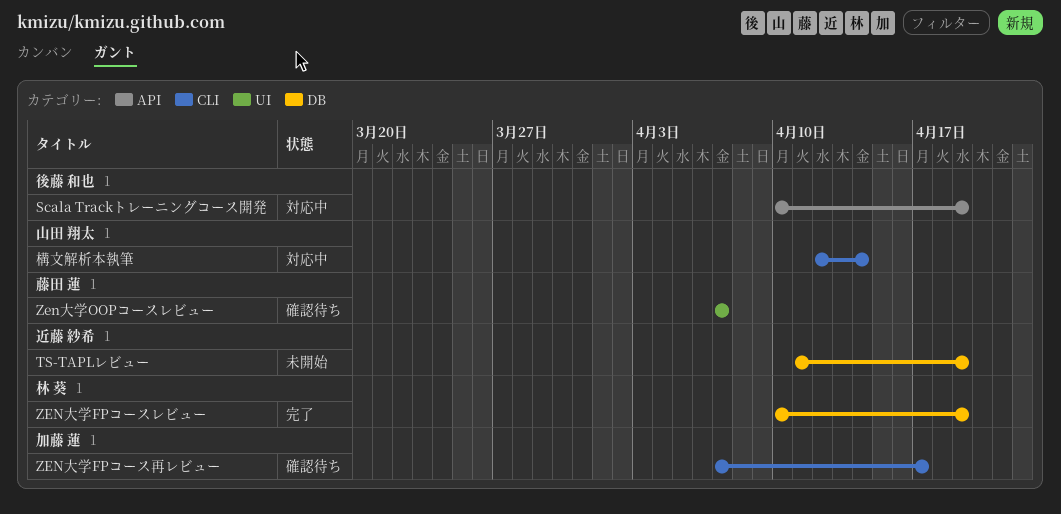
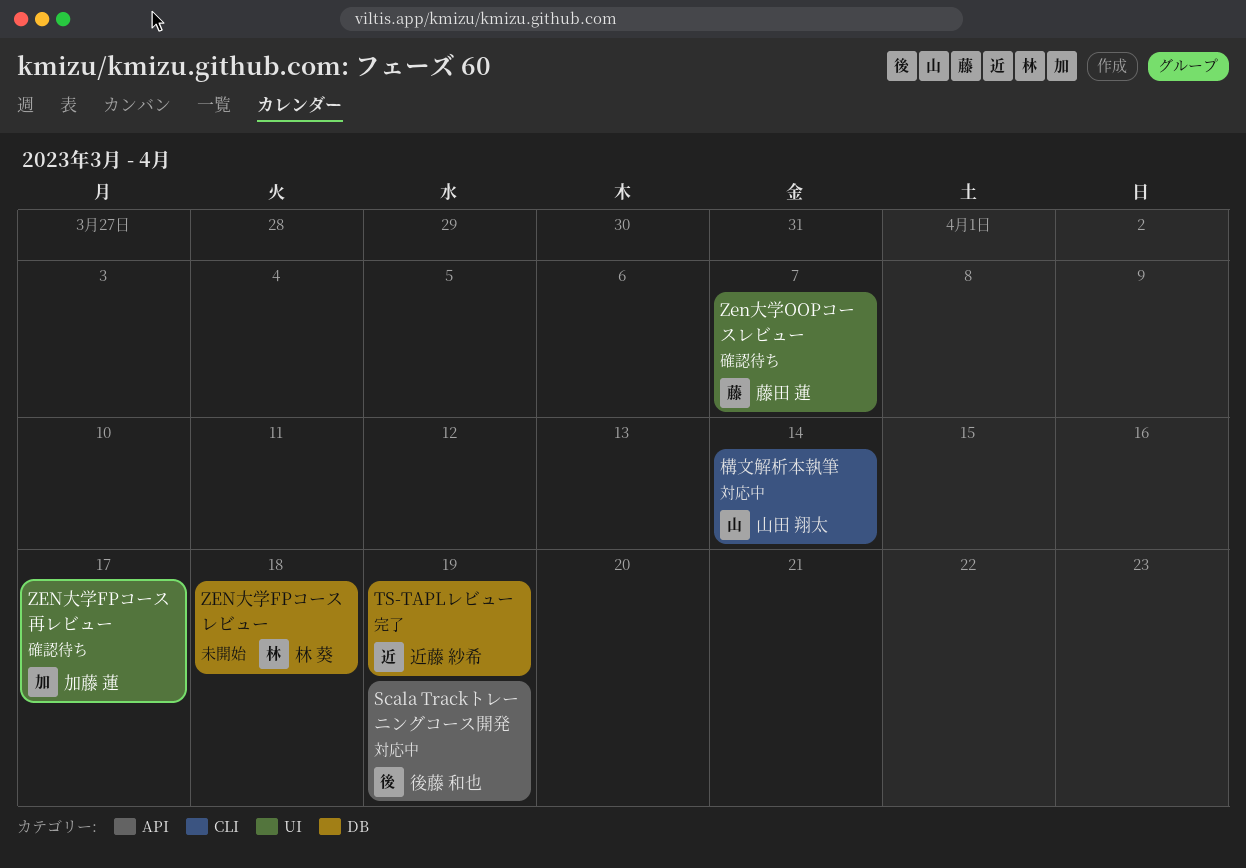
TS-TAPLレビュー, status: 未開始 -> 完了
ZEN大学FPコースレビュー, status: 完了 -> 未開始
ZEN大学FPコースレビュー, due: Apr 19 -> Apr 18
ZEN大学FPコース再レビュー, label: CLI -> UI

